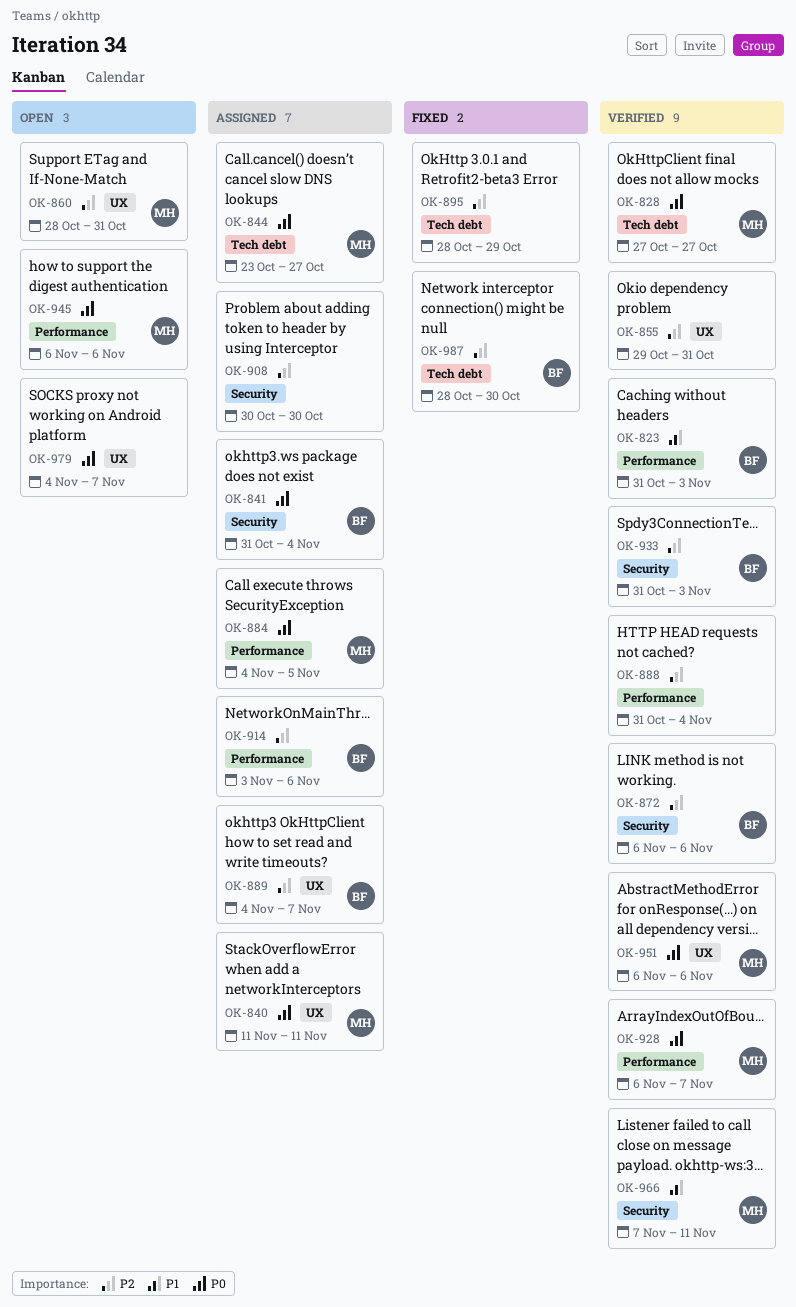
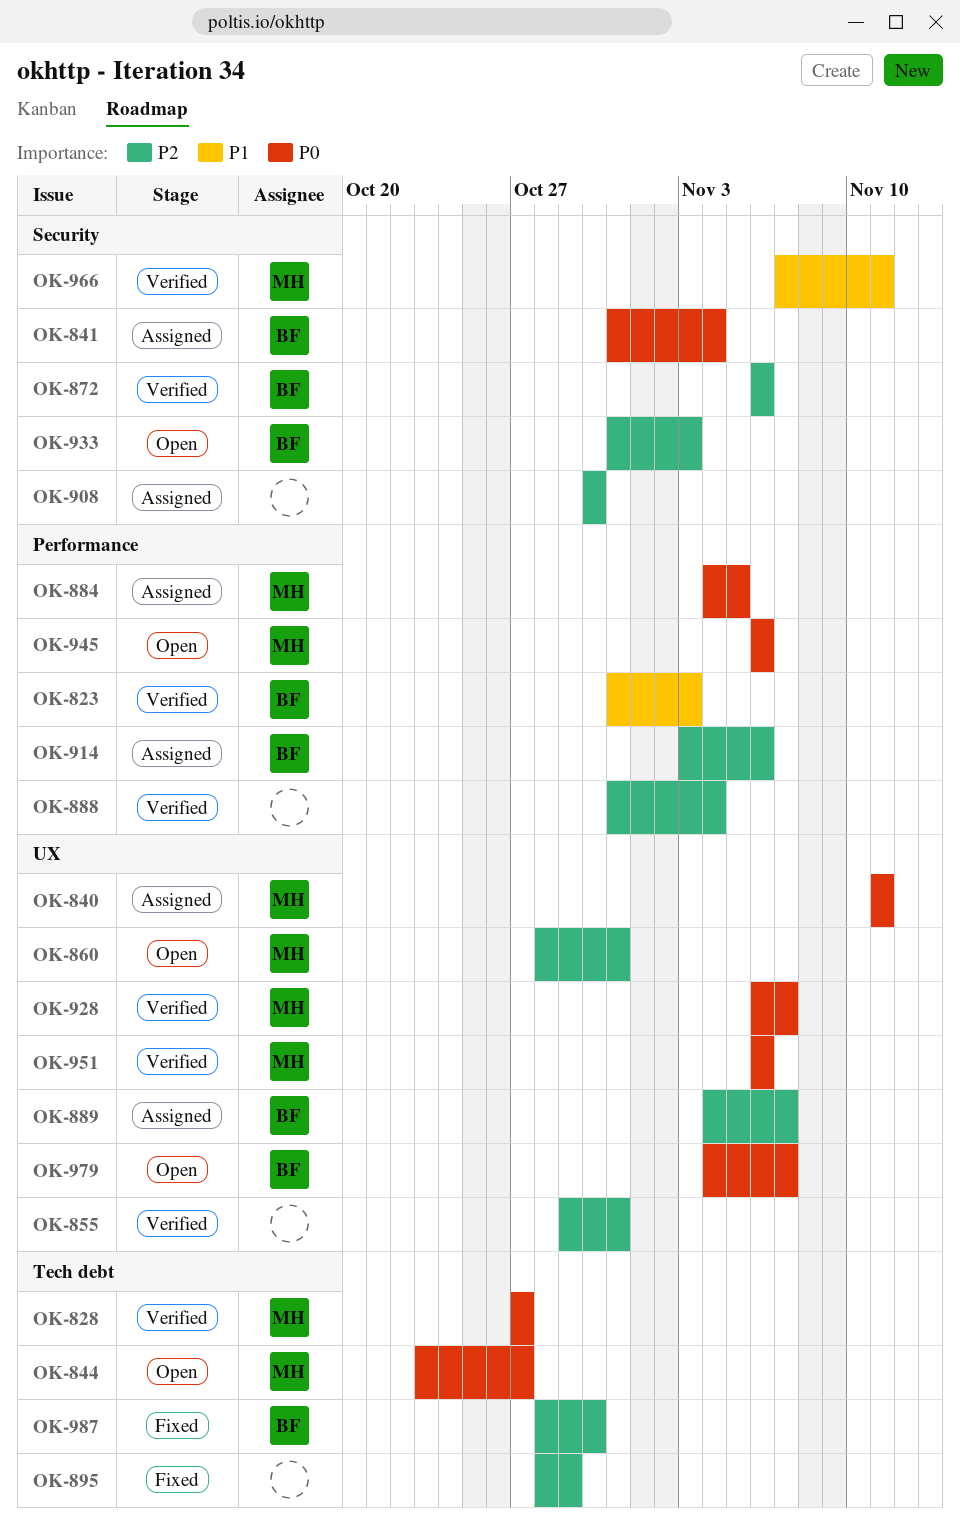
OK-844, status: Assigned -> Open
OK-928, label: Performance -> UX
OK-933, status: Verified -> Open
OK-979, owner: none -> BF

